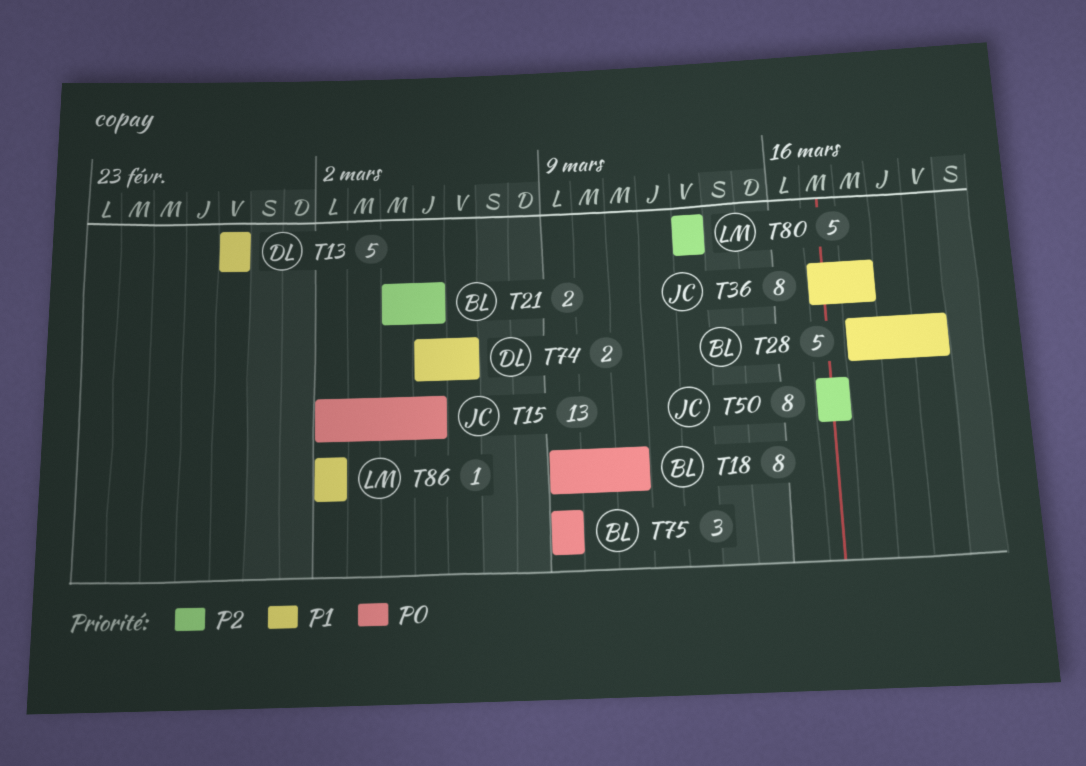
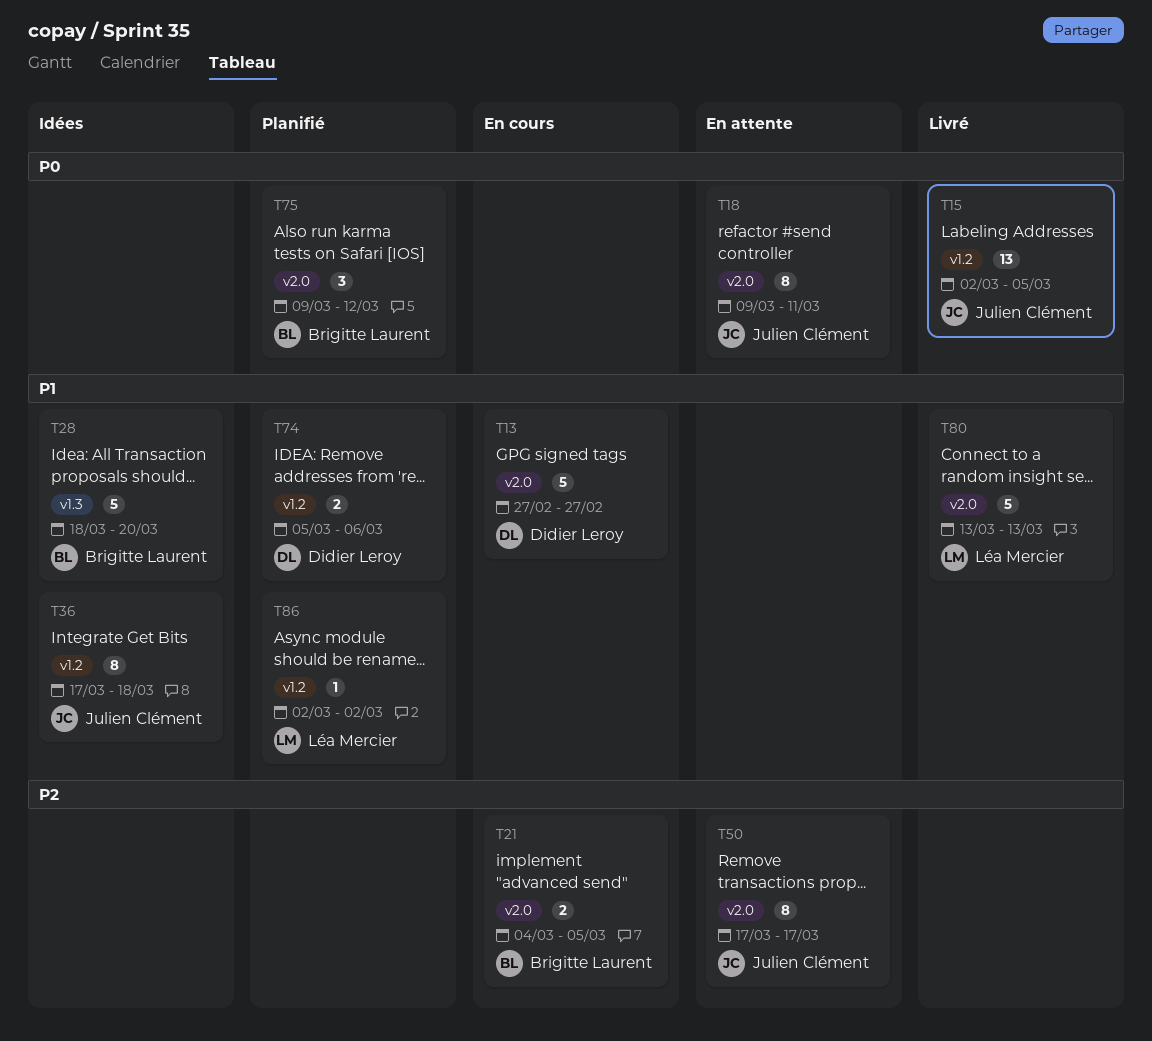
T18, owner: Brigitte Laurent -> Julien Clément
T75, due: Mar 9 -> Mar 12
T80, priority: P2 -> P1

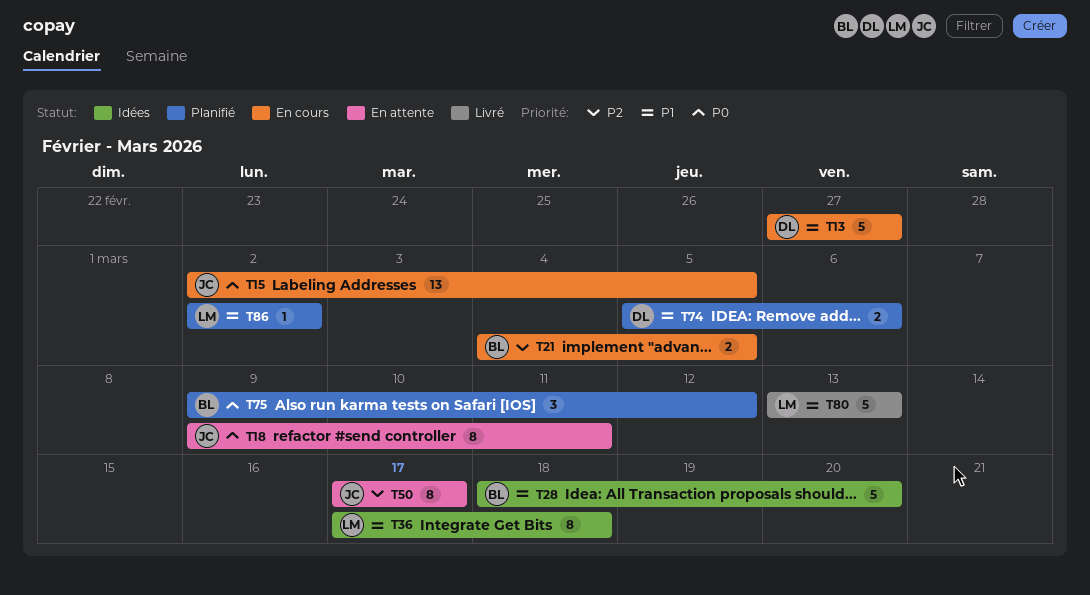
T15, status: Livré -> En cours
T36, owner: Julien Clément -> Léa Mercier

